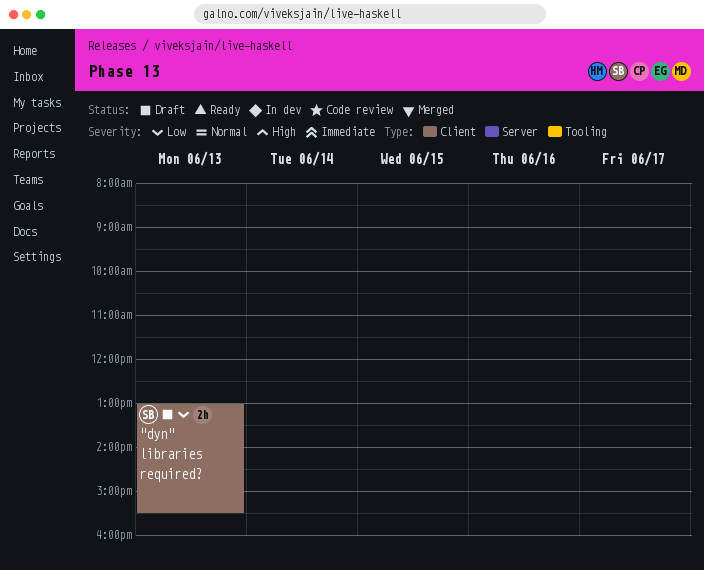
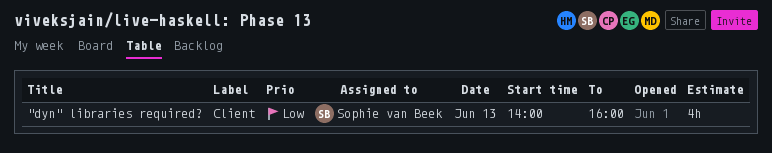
"dyn" libraries required?, estimate: 2h -> 4h
"dyn" libraries required?, begins: 13:00 -> 14:00
"dyn" libraries required?, ends: 15:30 -> 16:00

